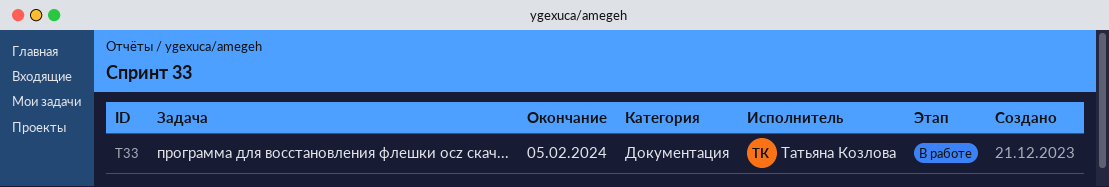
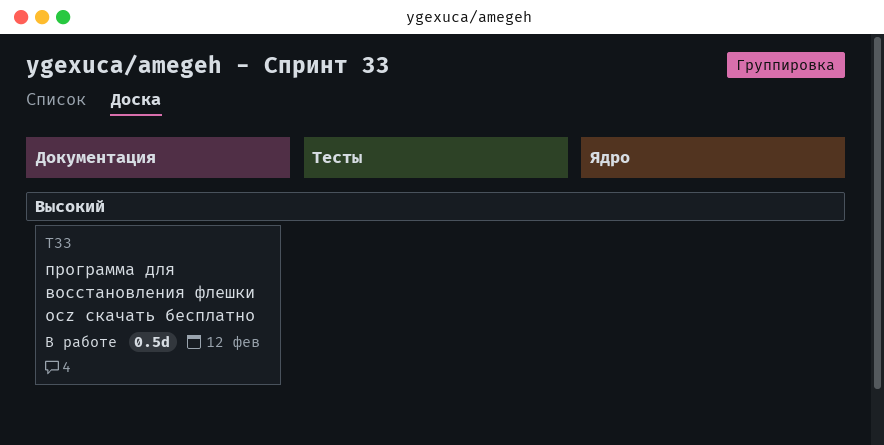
T33, due: Feb 5 -> Feb 12

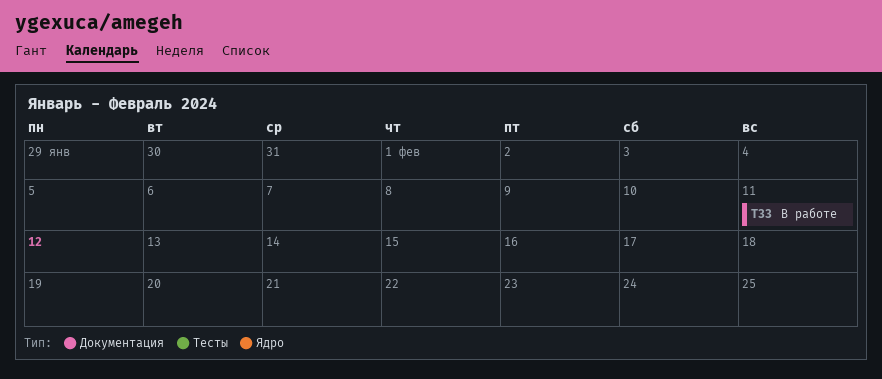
T33, due: Feb 12 -> Feb 11

